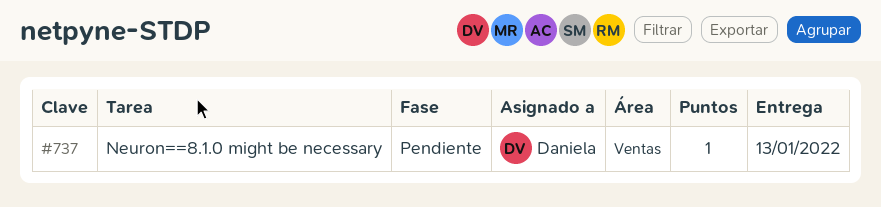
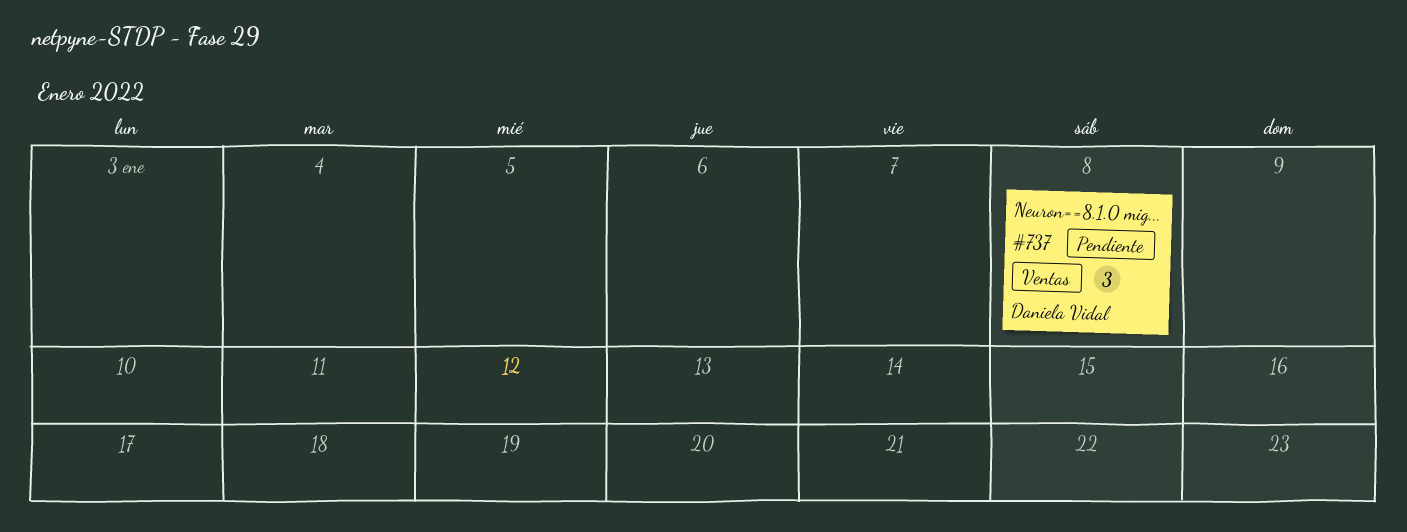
#737, estimate: 1 -> 3
#737, due: Jan 13 -> Jan 8

